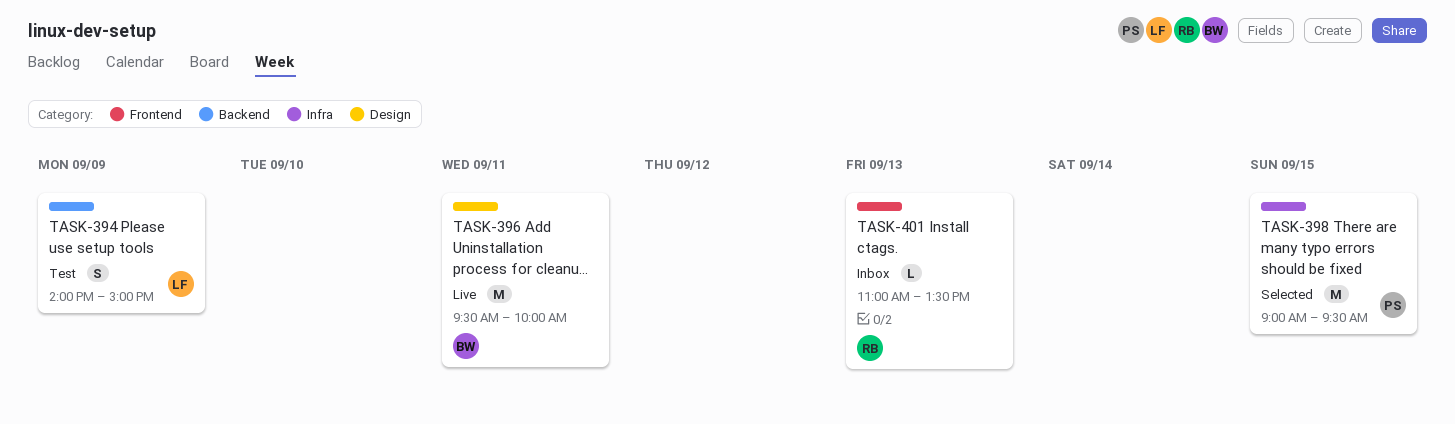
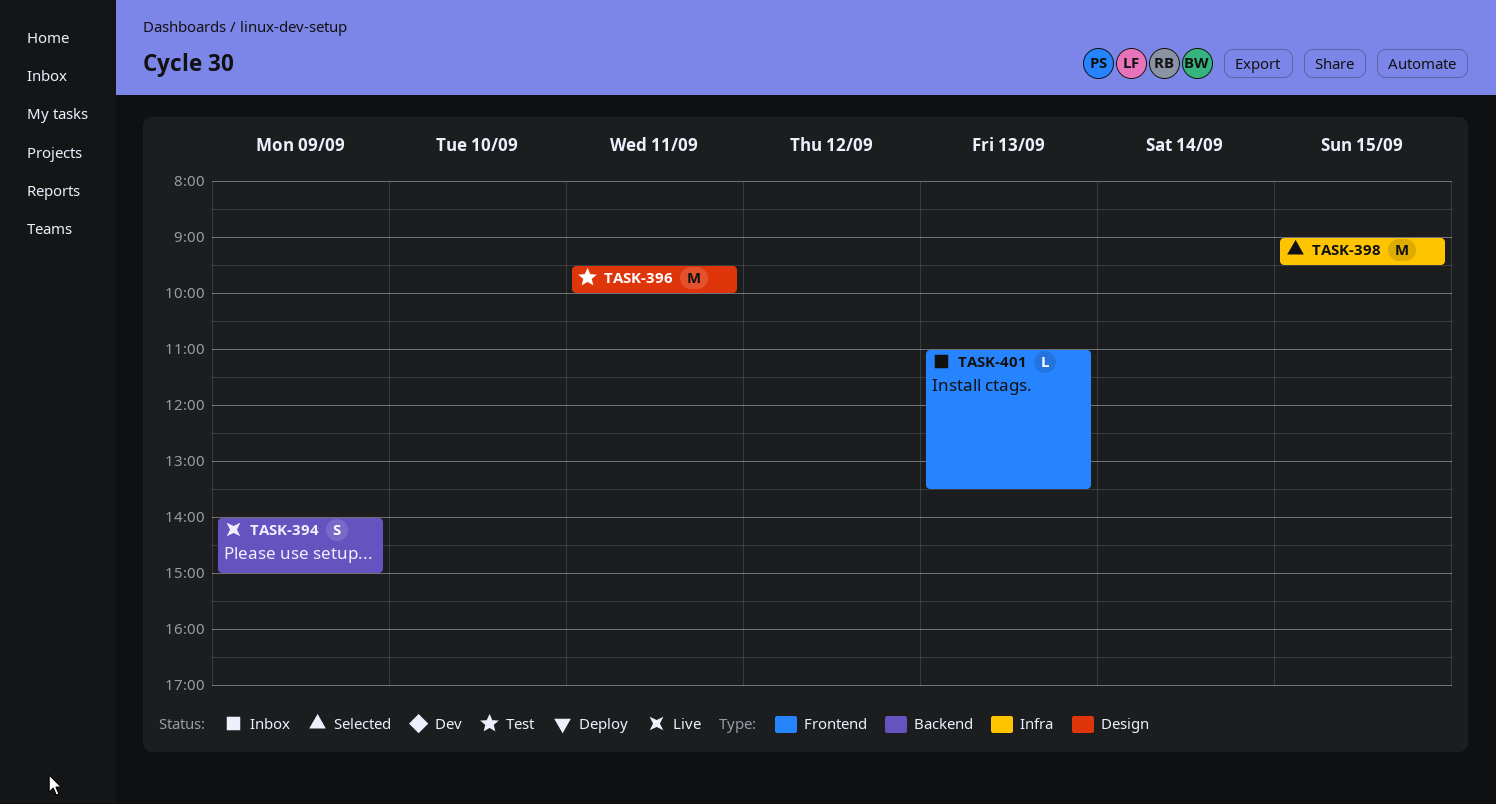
TASK-394, status: Test -> Live
TASK-396, status: Live -> Test

